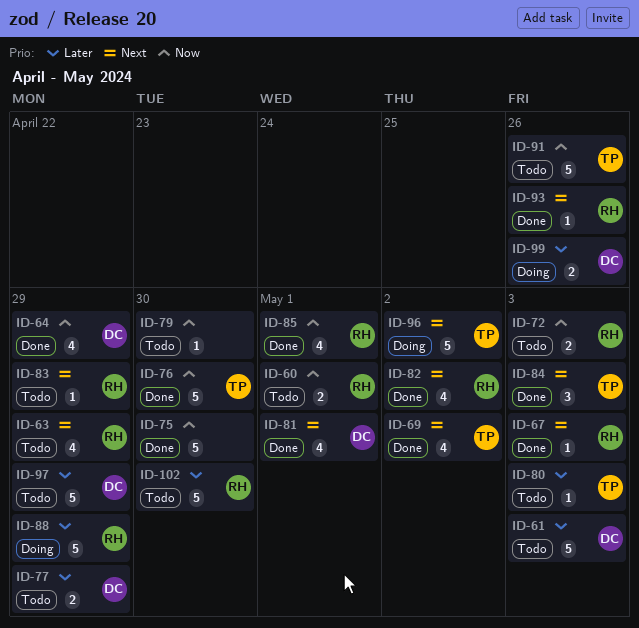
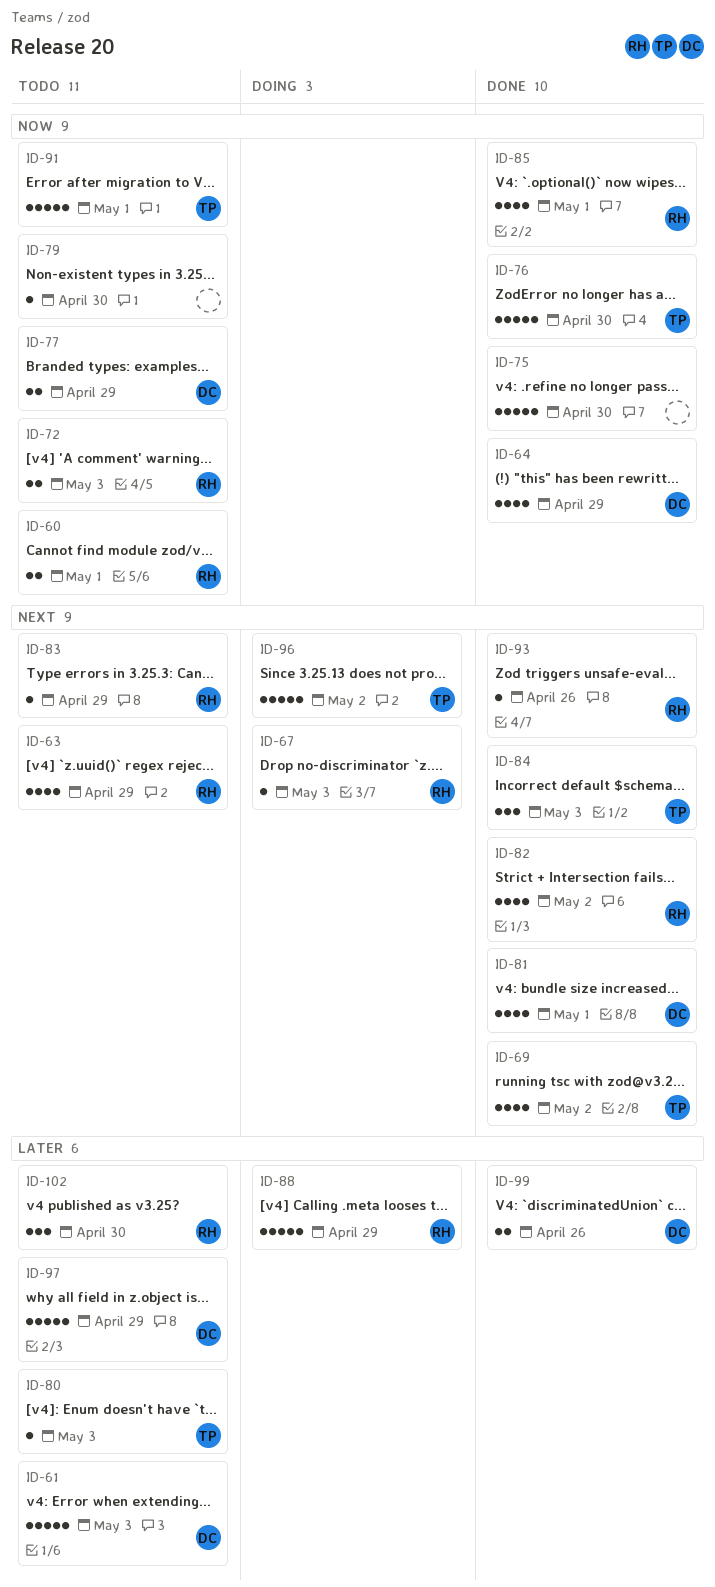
ID-67, status: Done -> Doing
ID-77, priority: Later -> Now
ID-91, due: Apr 26 -> May 1
ID-99, status: Doing -> Done
ID-102, estimate: 5 -> 3

